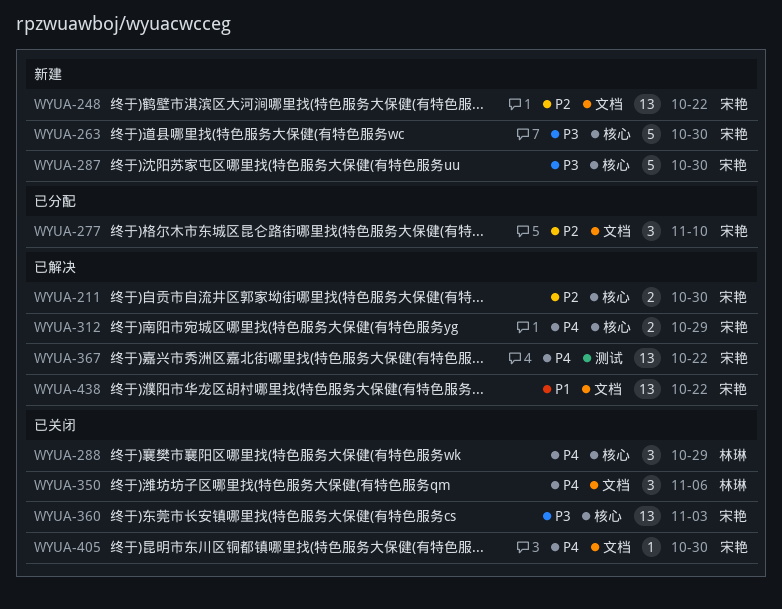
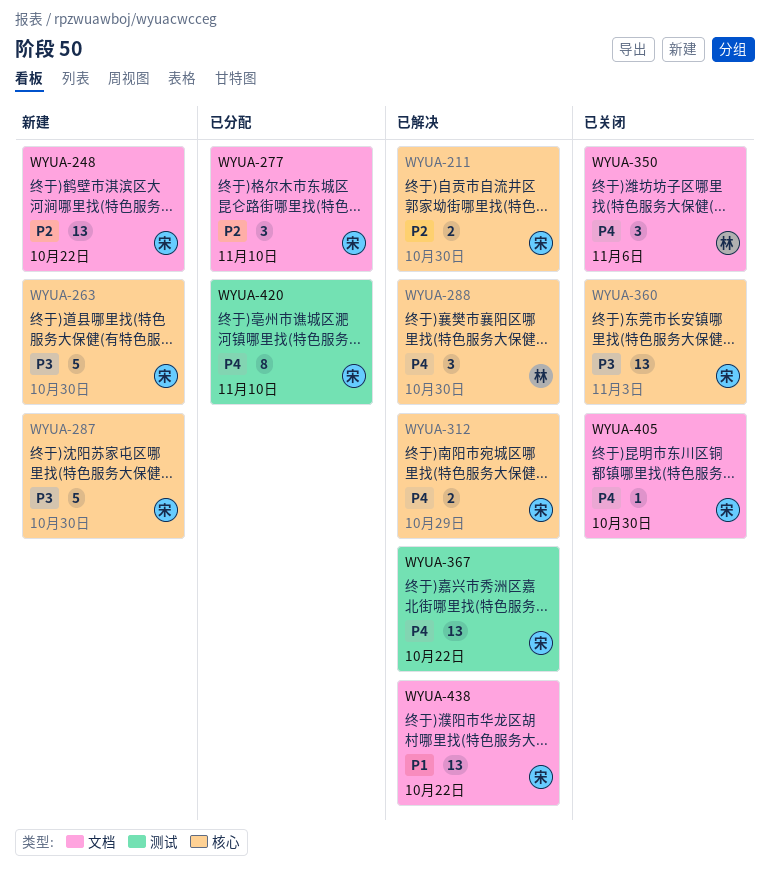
WYUA-288, status: 已关闭 -> 已解决
WYUA-288, due: Oct 29 -> Oct 30
WYUA-420: none -> present

